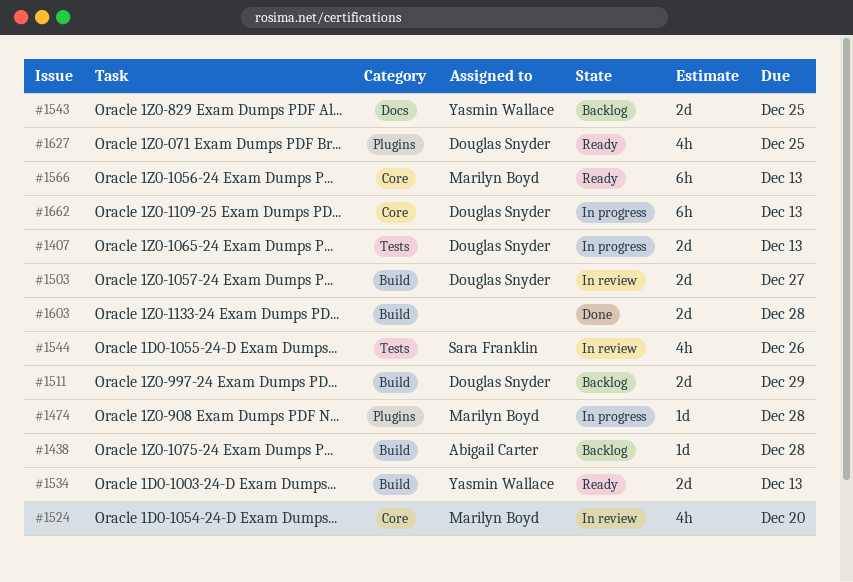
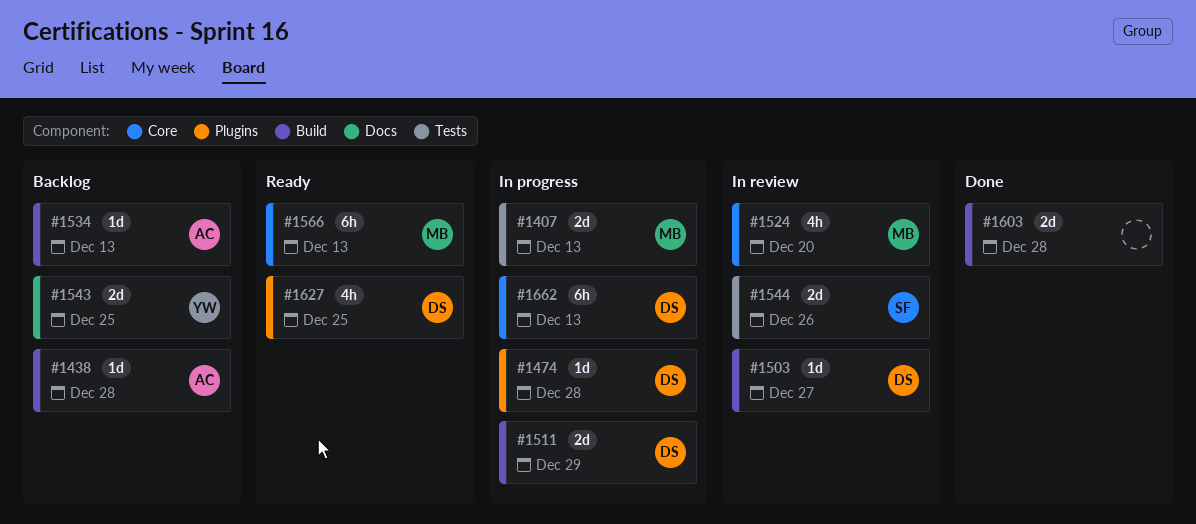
#1407, owner: Douglas Snyder -> Marilyn Boyd
#1474, owner: Marilyn Boyd -> Douglas Snyder
#1503, estimate: 2d -> 1d
#1511, status: Backlog -> In progress
#1534, status: Ready -> Backlog
#1534, owner: Yasmin Wallace -> Abigail Carter
#1534, estimate: 2d -> 1d
#1544, estimate: 4h -> 2d

